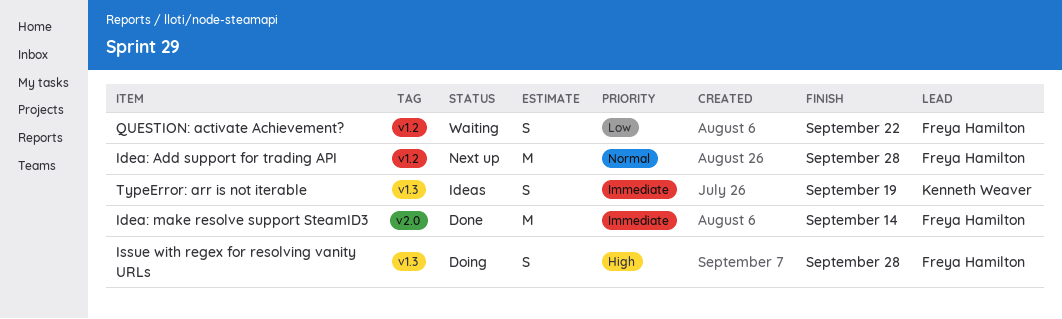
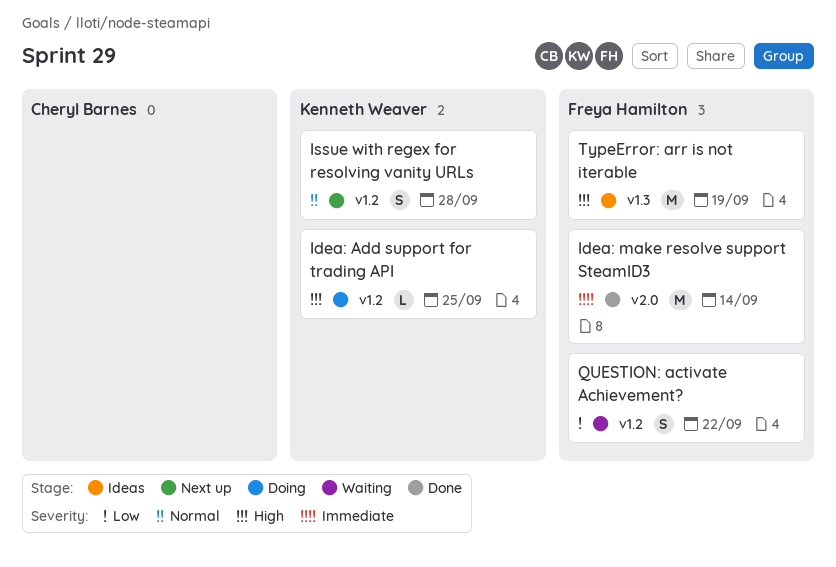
Idea: Add support for trading API, status: Next up -> Doing
Idea: Add support for trading API, owner: Freya Hamilton -> Kenneth Weaver
Idea: Add support for trading API, priority: Normal -> High
Idea: Add support for trading API, estimate: M -> L
Idea: Add support for trading API, due: Sep 28 -> Sep 25
Issue with regex for resolving vanity URLs, status: Doing -> Next up
Issue with regex for resolving vanity URLs, owner: Freya Hamilton -> Kenneth Weaver
Issue with regex for resolving vanity URLs, priority: High -> Normal
Issue with regex for resolving vanity URLs, label: v1.3 -> v1.2
TypeError: arr is not iterable, owner: Kenneth Weaver -> Freya Hamilton
TypeError: arr is not iterable, priority: Immediate -> High
TypeError: arr is not iterable, estimate: S -> M

